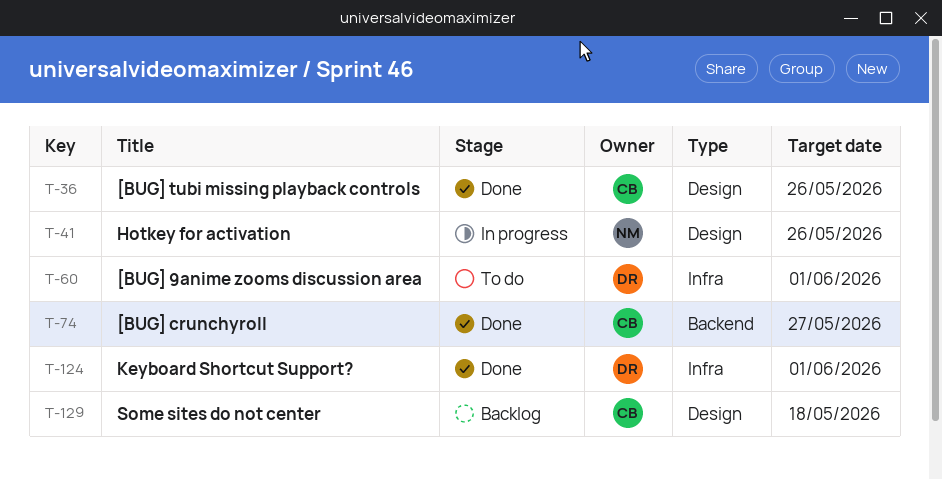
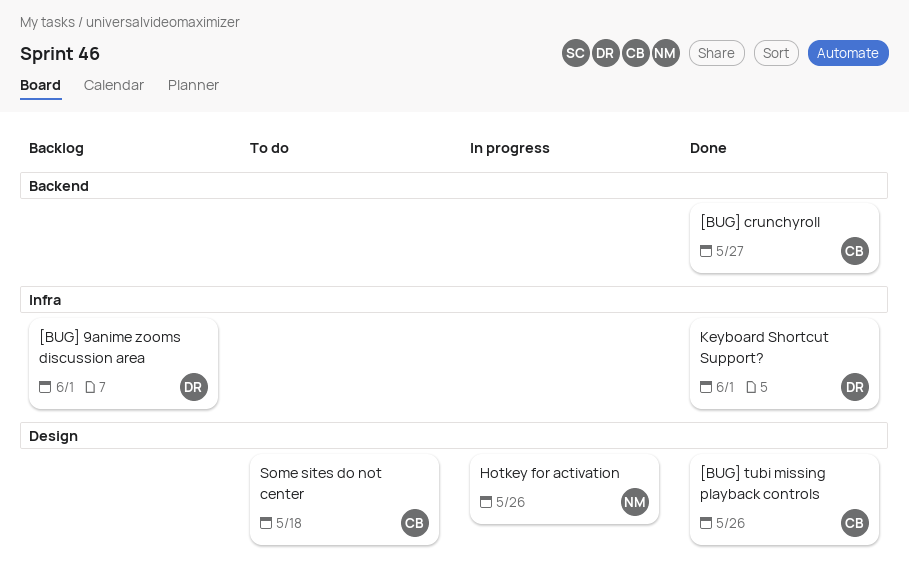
[BUG] 9anime zooms discussion area, status: To do -> Backlog
Some sites do not center, status: Backlog -> To do

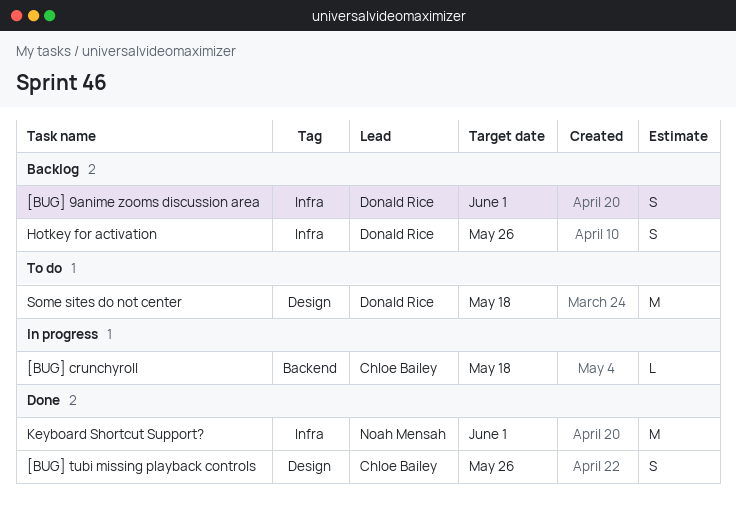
[BUG] crunchyroll, status: Done -> In progress
[BUG] crunchyroll, due: May 27 -> May 18
Hotkey for activation, status: In progress -> Backlog
Hotkey for activation, owner: Noah Mensah -> Donald Rice
Hotkey for activation, label: Design -> Infra
Keyboard Shortcut Support?, owner: Donald Rice -> Noah Mensah
Some sites do not center, owner: Chloe Bailey -> Donald Rice

